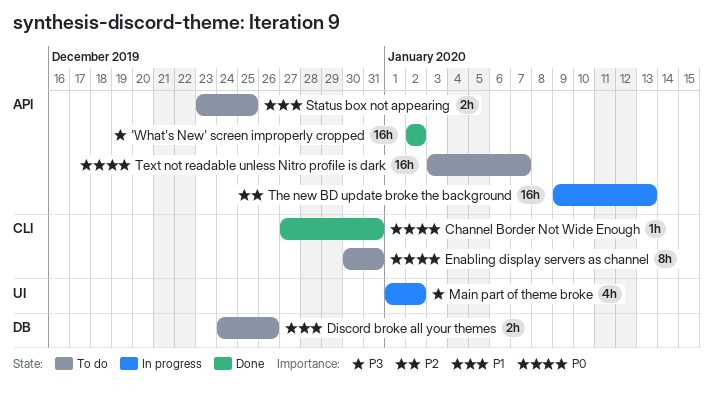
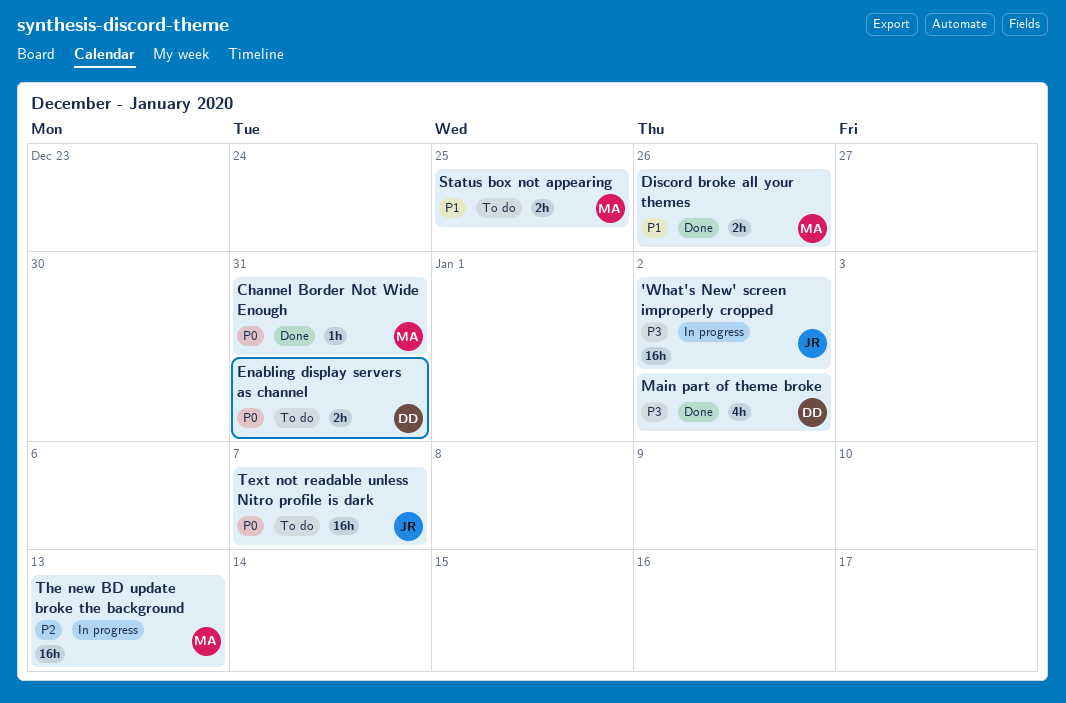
'What's New' screen improperly cropped, status: Done -> In progress
Discord broke all your themes, status: To do -> Done
Enabling display servers as channel, estimate: 8h -> 2h
Main part of theme broke, status: In progress -> Done

